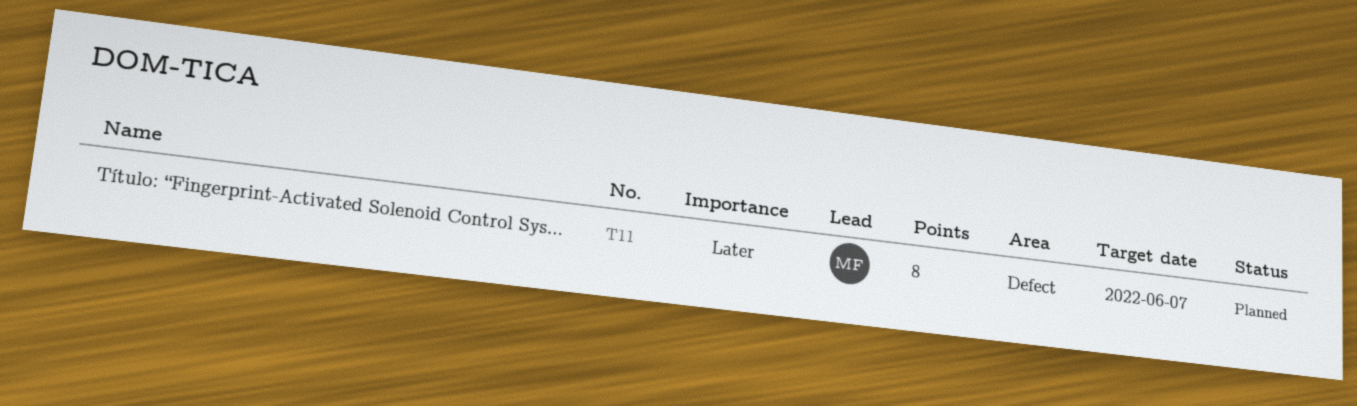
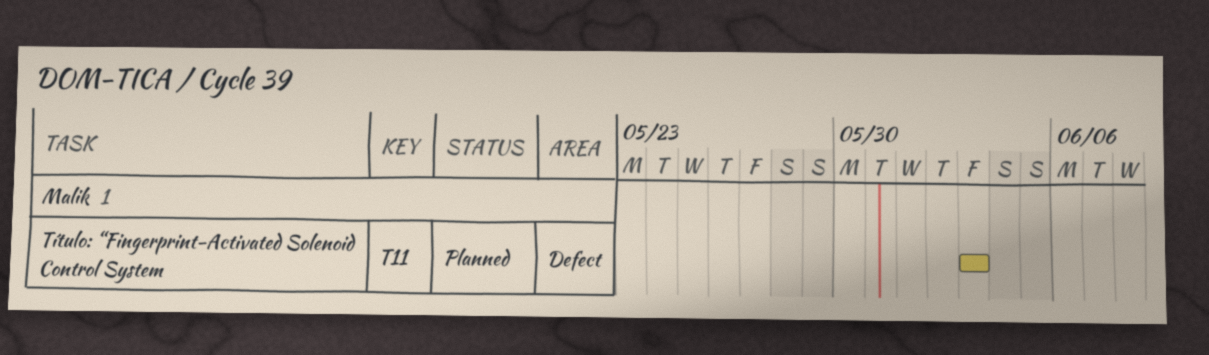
T11, due: Jun 7 -> Jun 3

